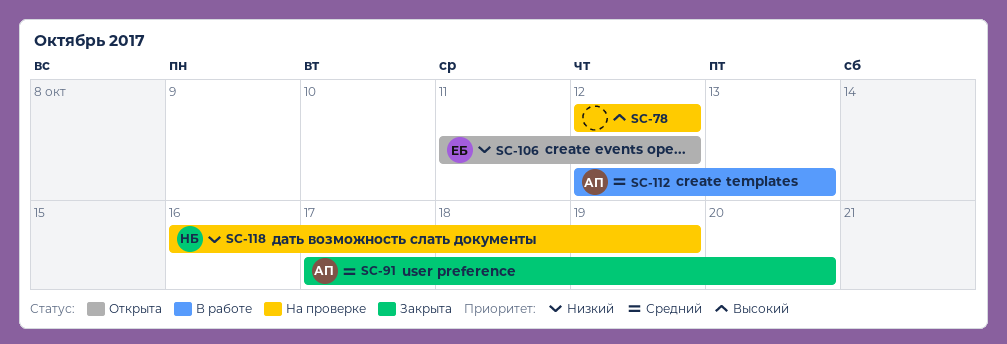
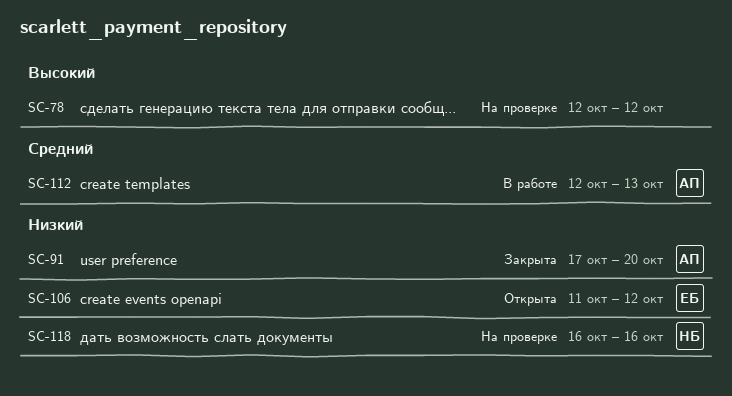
SC-91, priority: Средний -> Низкий
SC-118, due: Oct 19 -> Oct 16

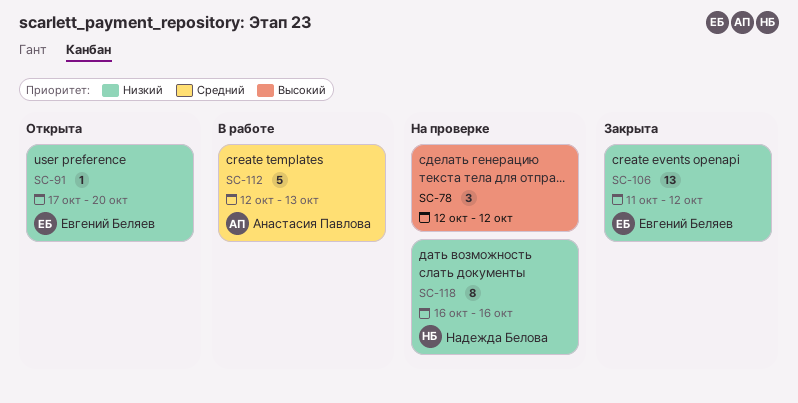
SC-91, status: Закрыта -> Открыта
SC-91, owner: Анастасия Павлова -> Евгений Беляев
SC-106, status: Открыта -> Закрыта

